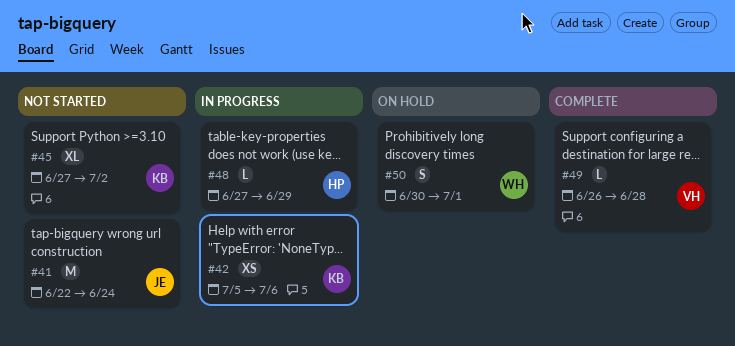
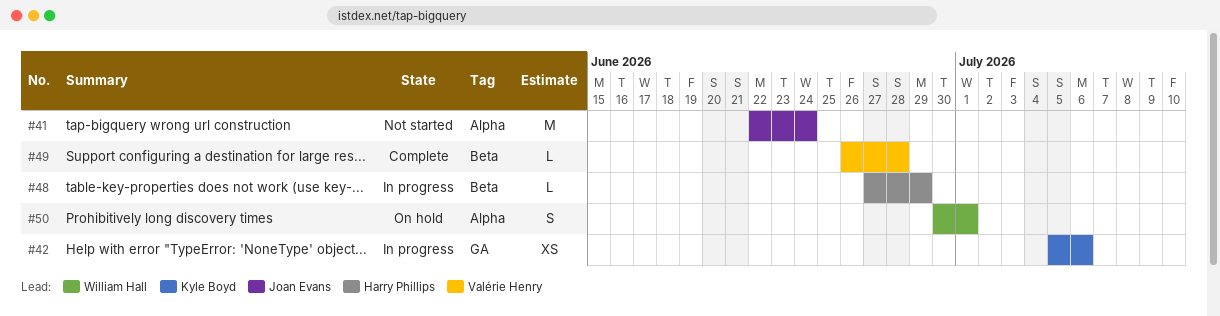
#45: present -> none

